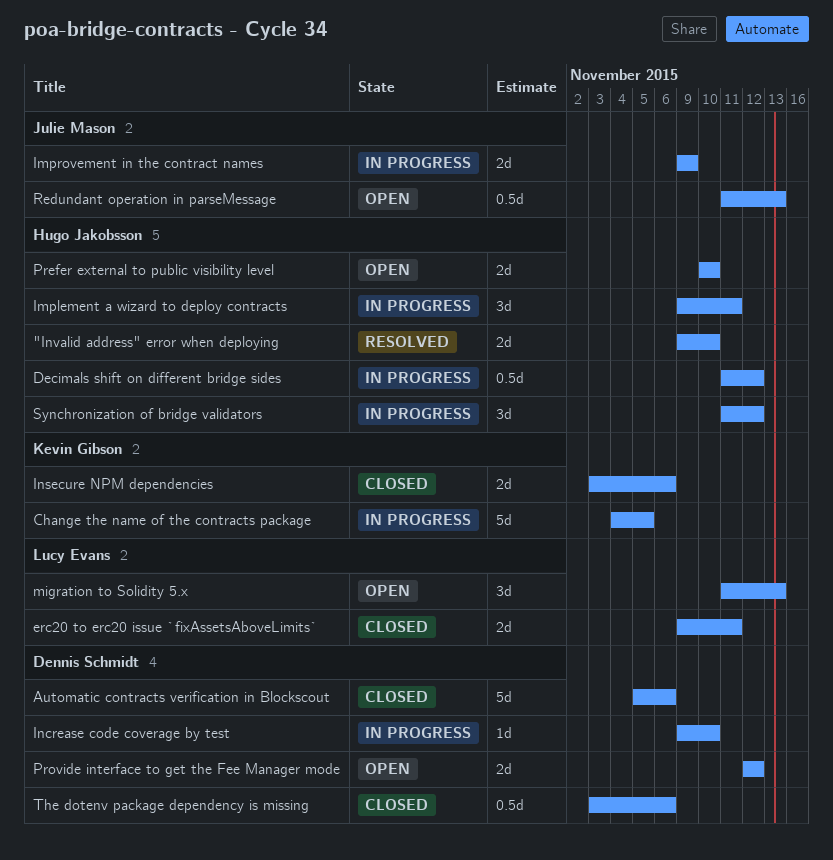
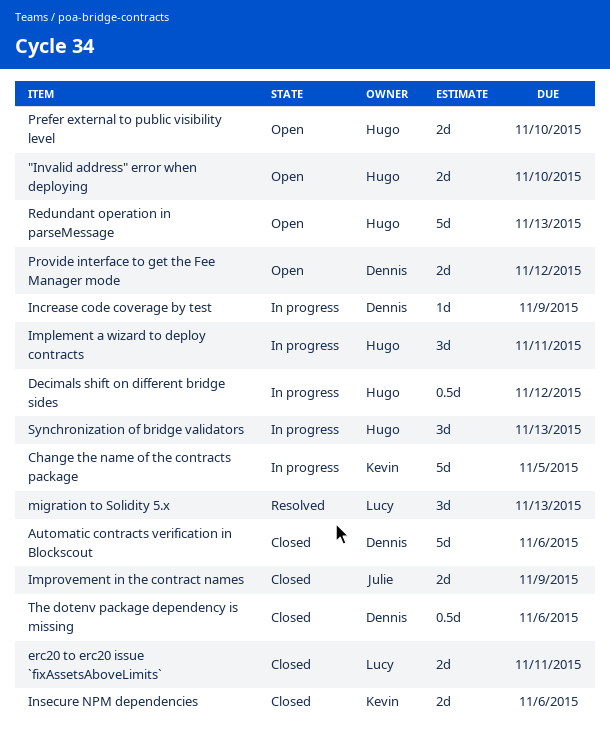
"Invalid address" error when deploying, status: Resolved -> Open
Improvement in the contract names, status: In progress -> Closed
Increase code coverage by test, due: Nov 10 -> Nov 9
migration to Solidity 5.x, status: Open -> Resolved
Redundant operation in parseMessage, owner: Julie Mason -> Hugo Jakobsson
Redundant operation in parseMessage, estimate: 0.5d -> 5d
Synchronization of bridge validators, due: Nov 12 -> Nov 13

